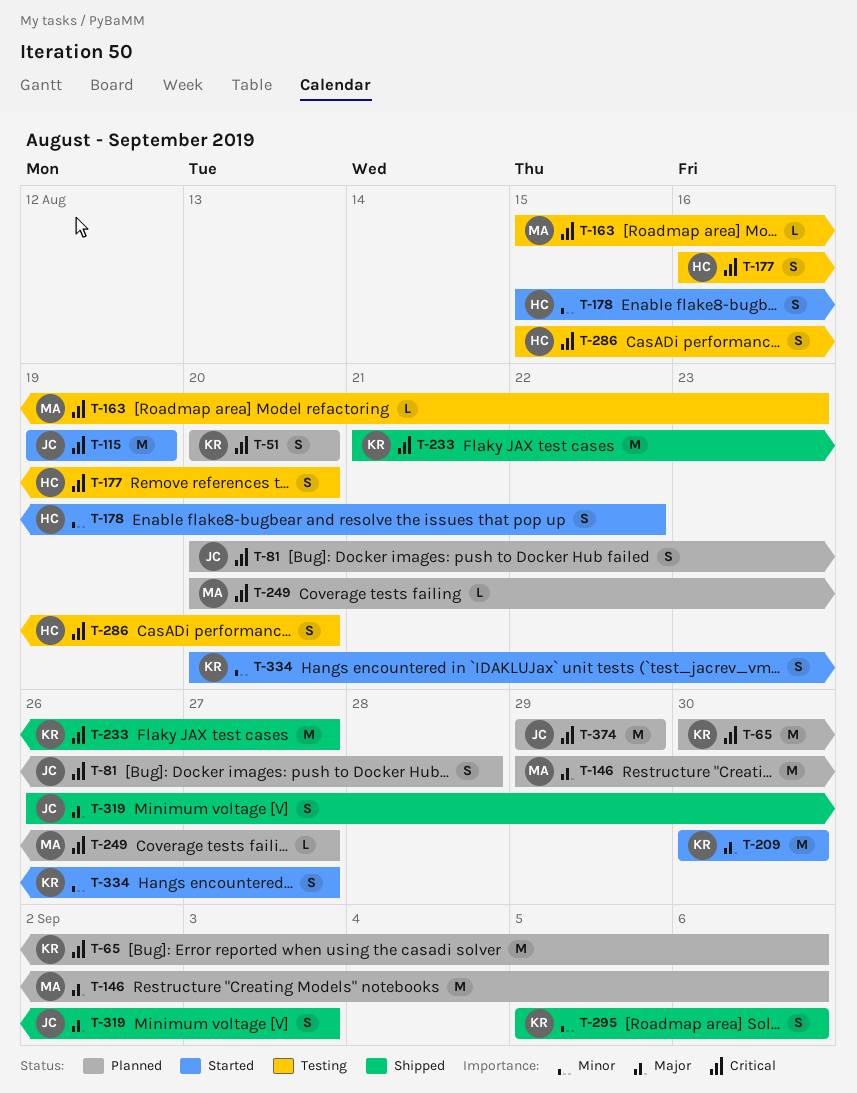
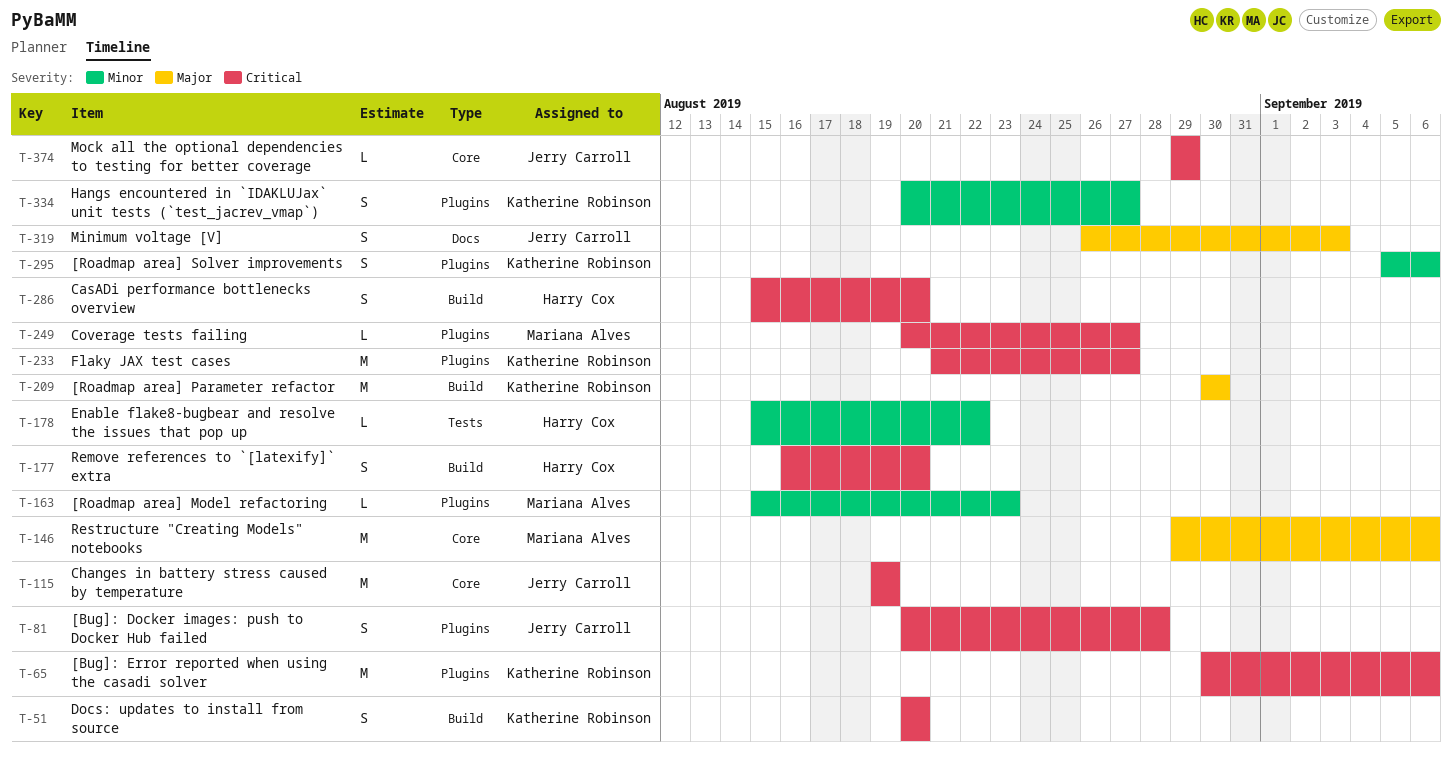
T-163, priority: Critical -> Minor
T-178, estimate: S -> L
T-374, estimate: M -> L

